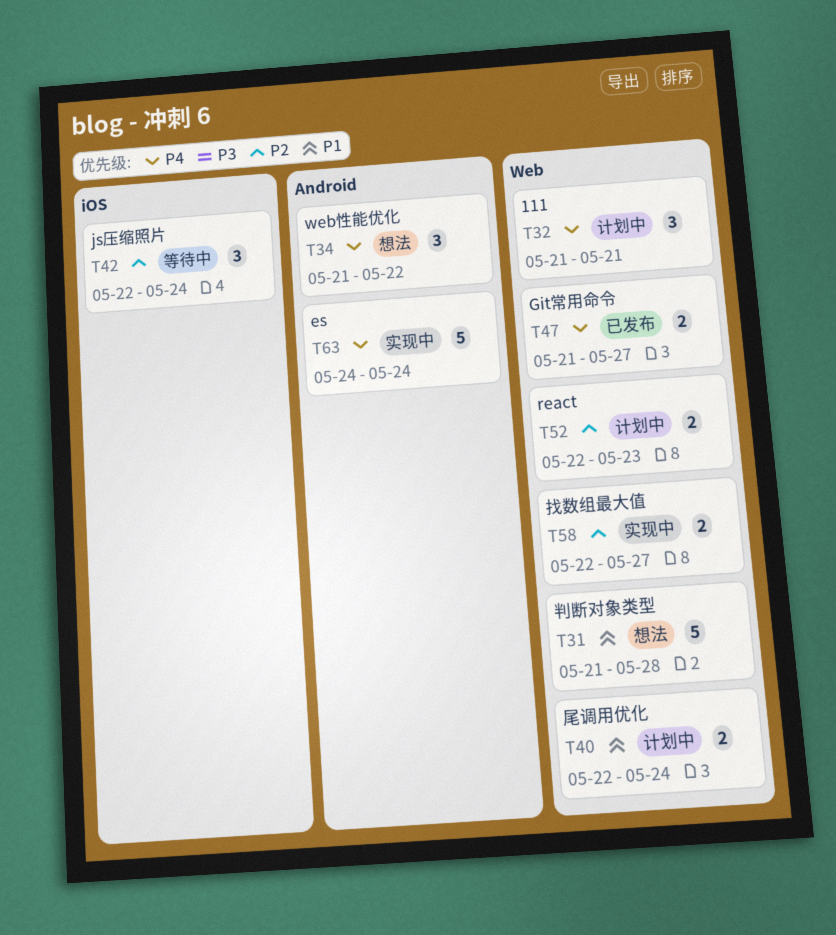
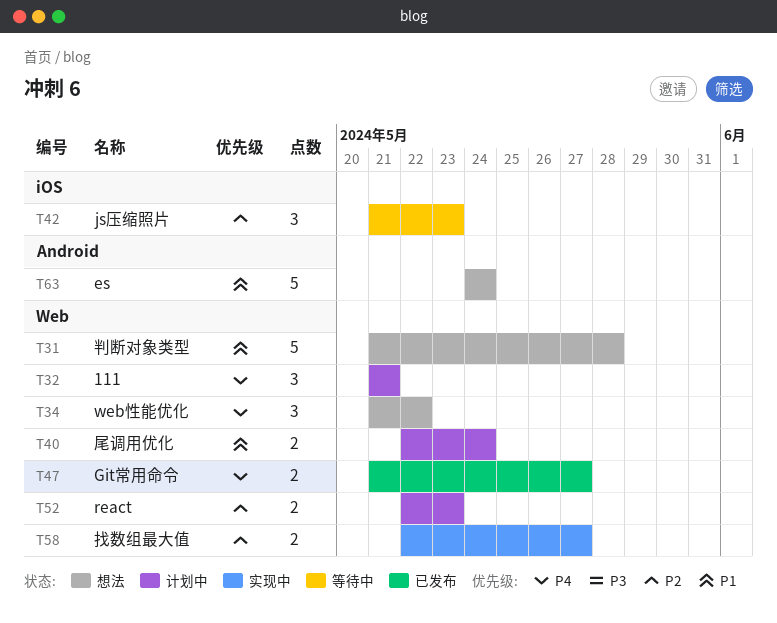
T34, label: Android -> Web
T42, start: May 22 -> May 21
T42, due: May 24 -> May 23
T63, status: 实现中 -> 想法
T63, priority: P4 -> P1

